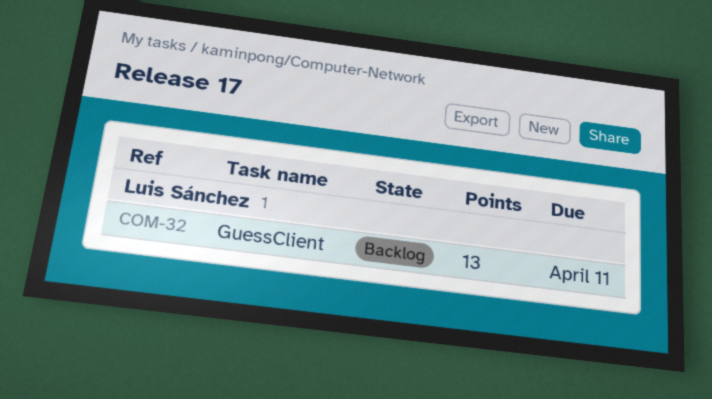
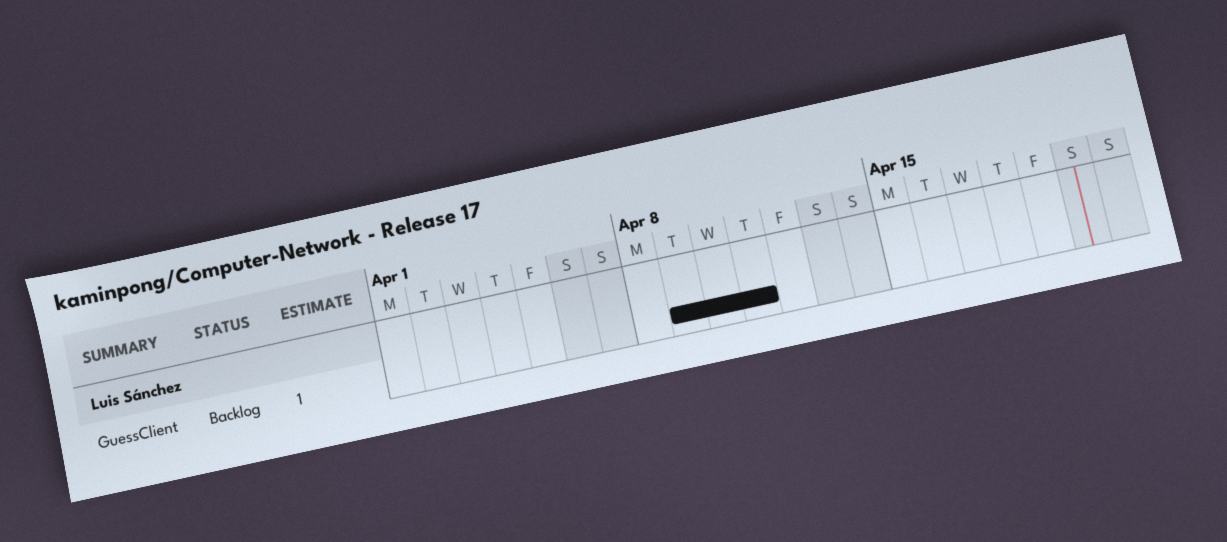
GuessClient, estimate: 13 -> 1

